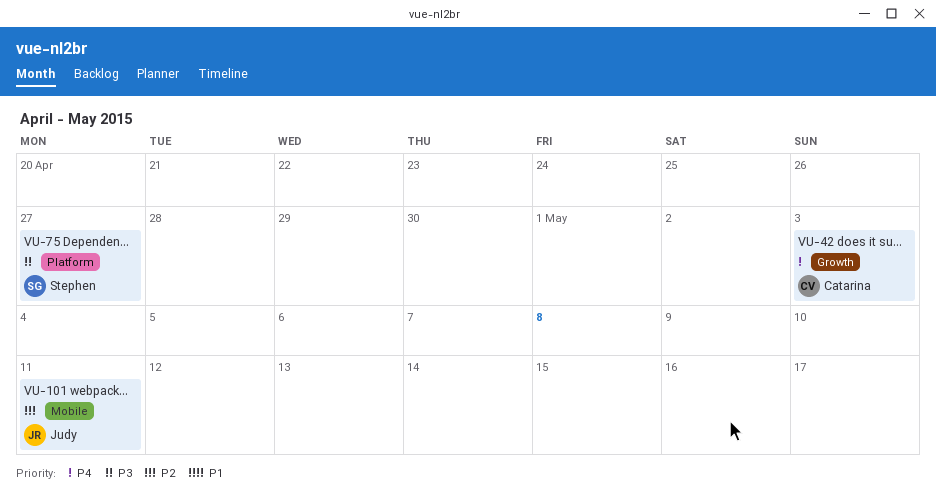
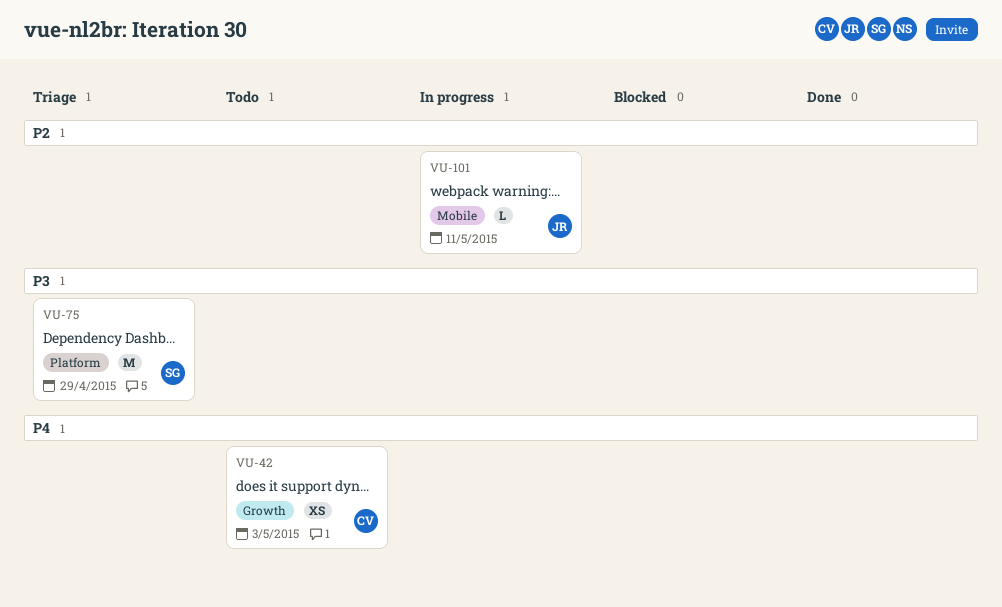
VU-75, due: Apr 27 -> Apr 29

